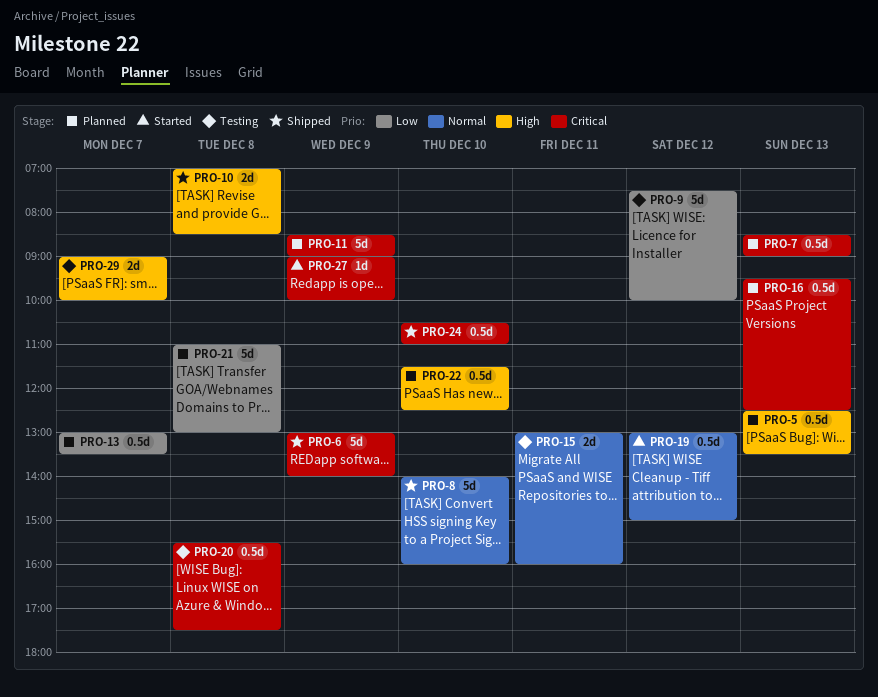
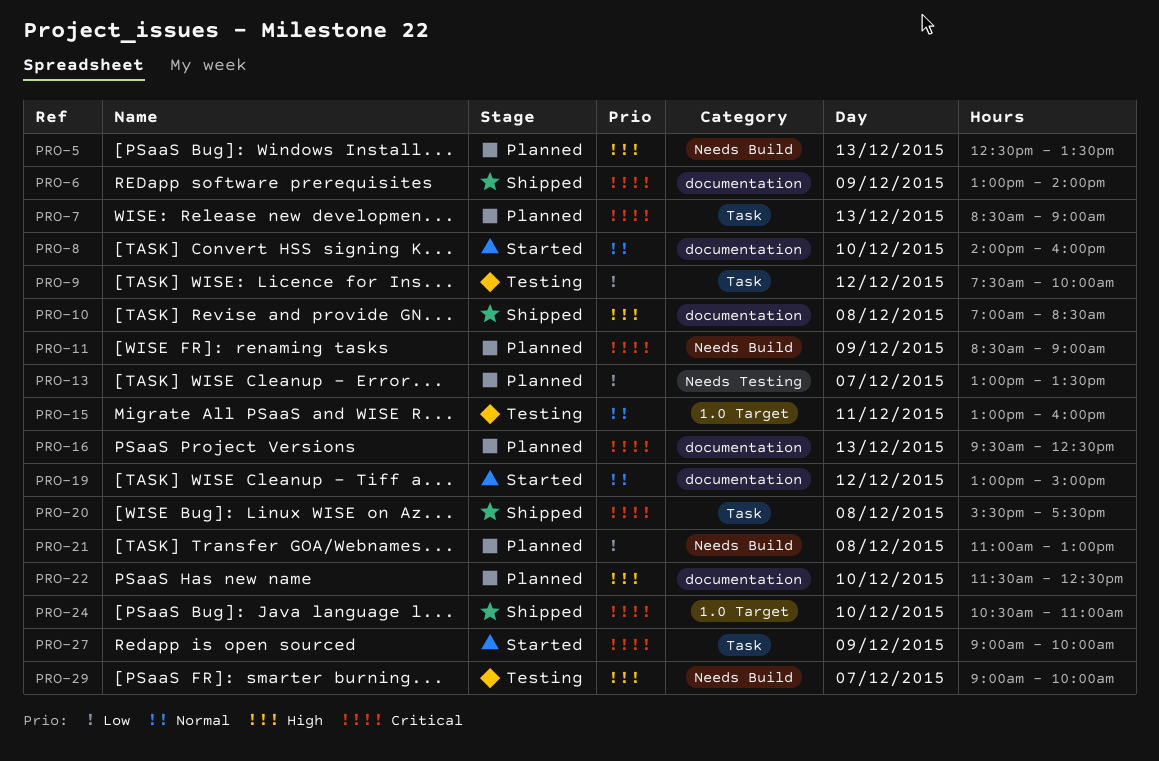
PRO-8, status: Shipped -> Started
PRO-20, status: Testing -> Shipped

